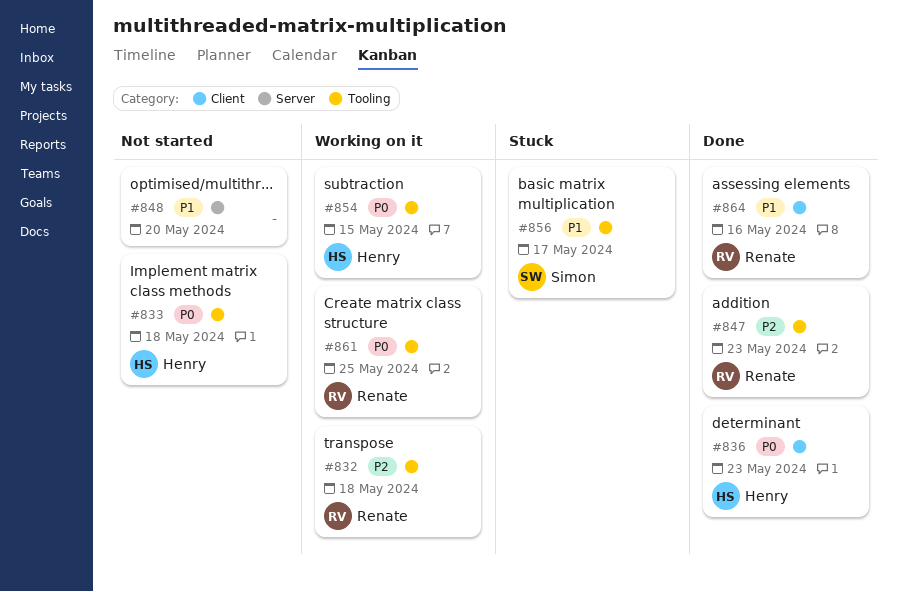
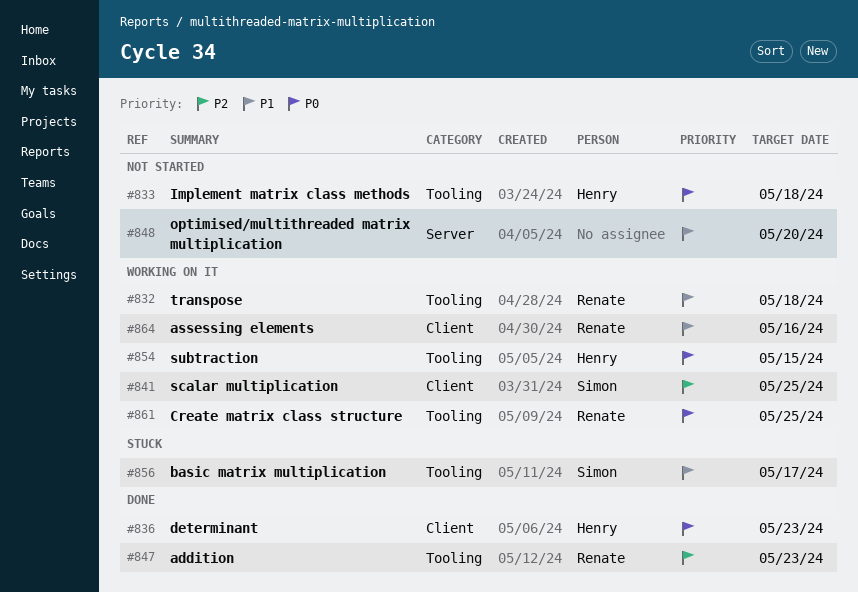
#832, priority: P2 -> P1
#841: none -> present
#864, status: Done -> Working on it

